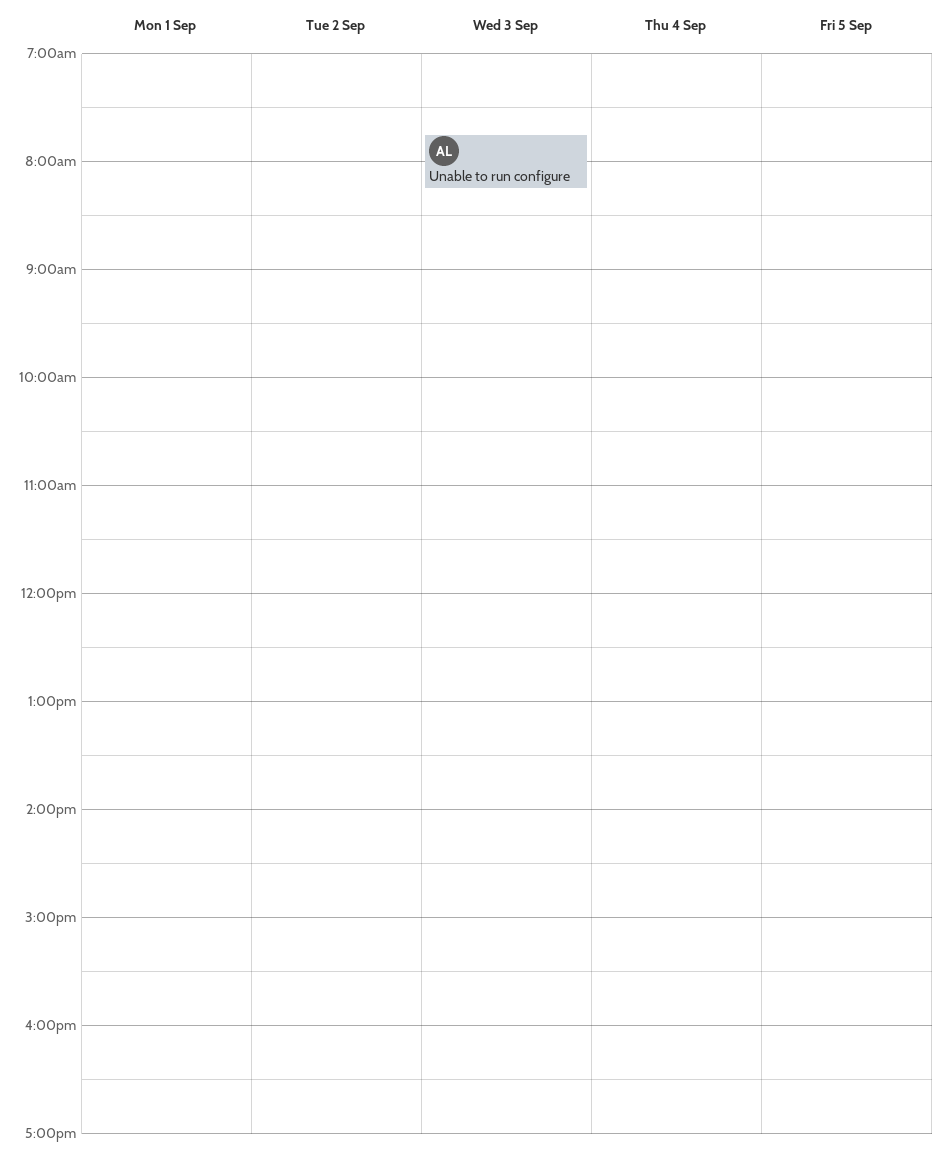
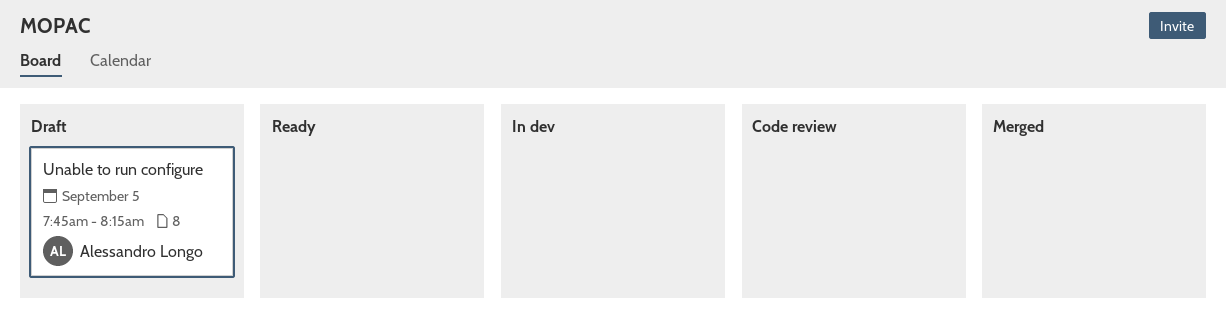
Unable to run configure, day: Sep 3 -> Sep 5

